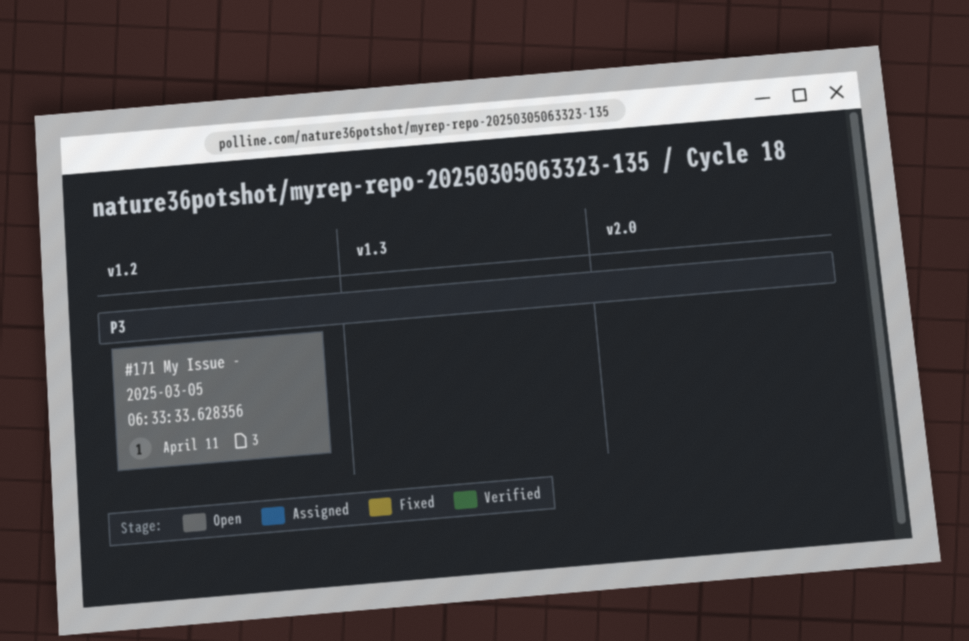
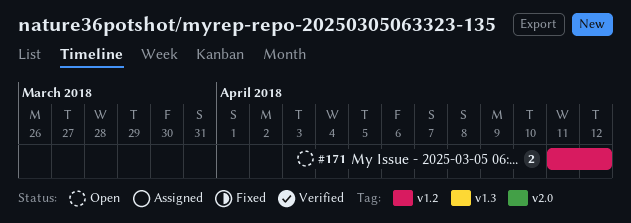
#171, estimate: 1 -> 2
#171, due: Apr 11 -> Apr 12

